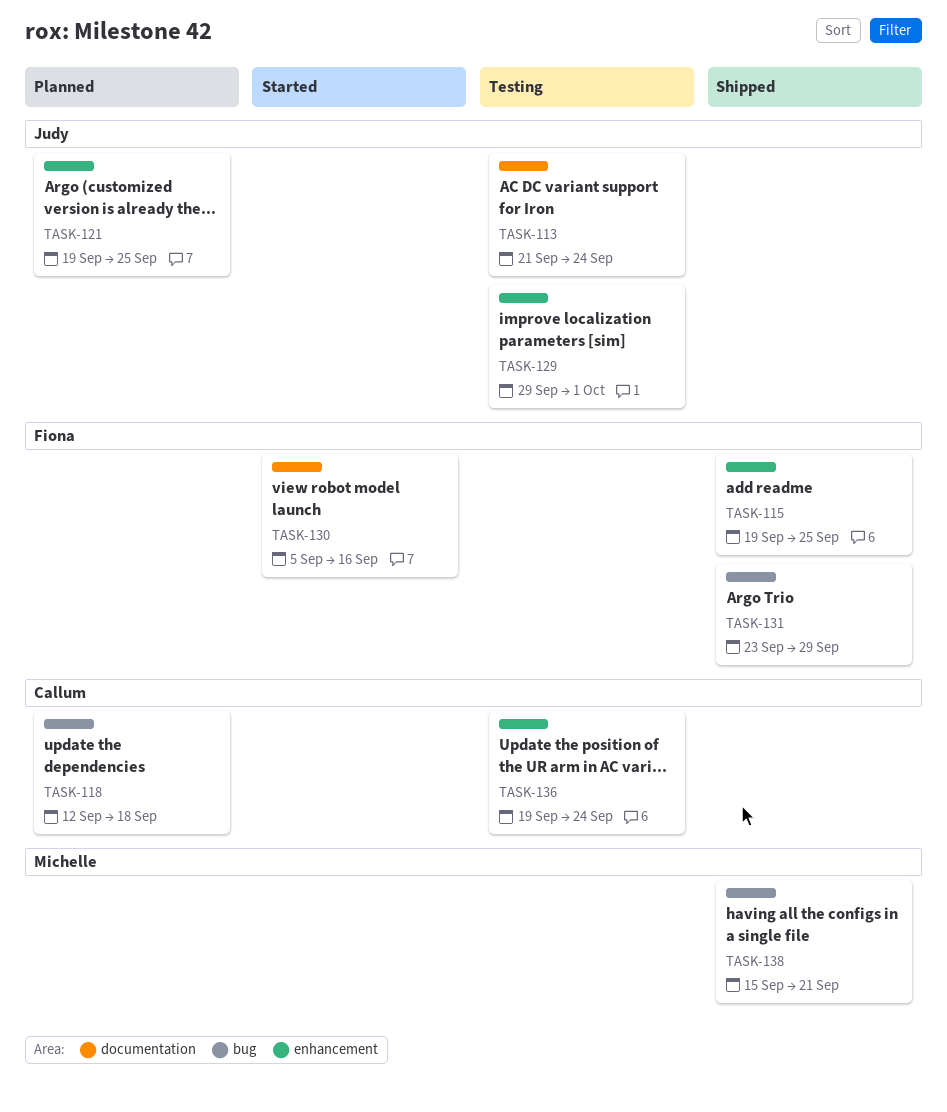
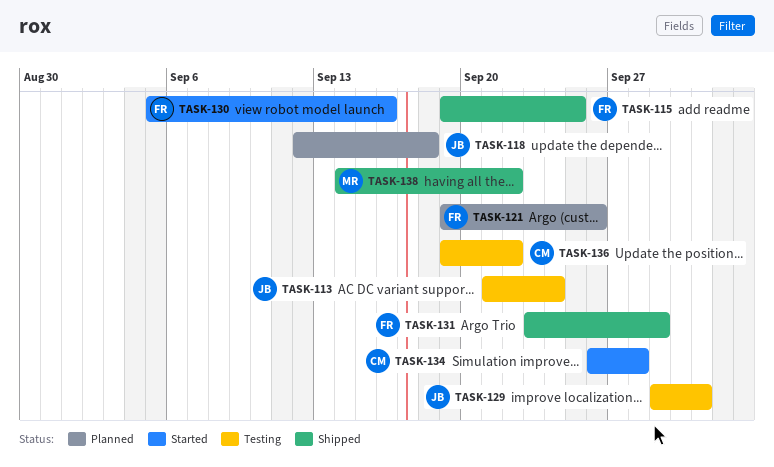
TASK-118, owner: Callum -> Judy
TASK-121, owner: Judy -> Fiona
TASK-121, due: Sep 25 -> Sep 26
TASK-134: none -> present
TASK-136, due: Sep 24 -> Sep 22
TASK-138, start: Sep 15 -> Sep 14
TASK-138, due: Sep 21 -> Sep 22

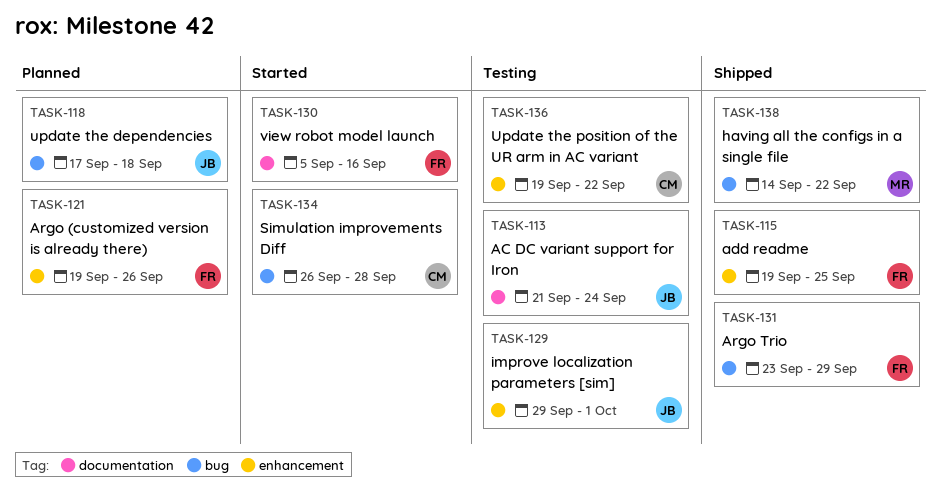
TASK-118, start: Sep 12 -> Sep 17

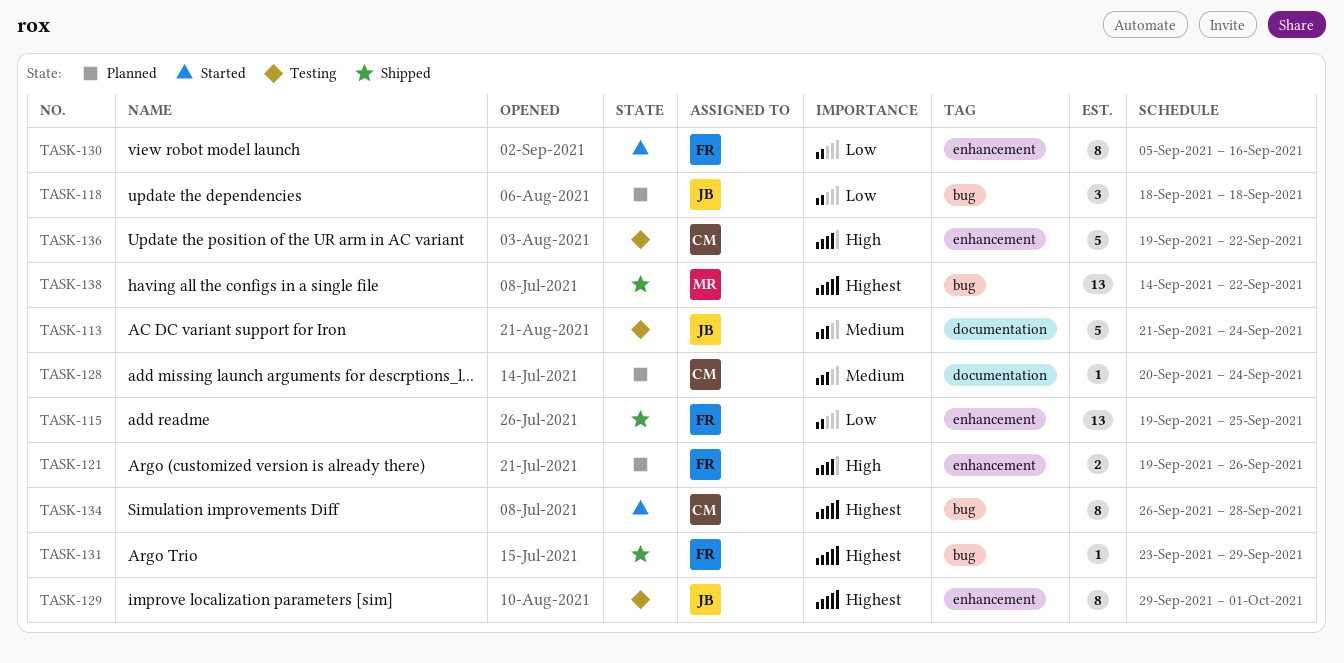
TASK-118, start: Sep 17 -> Sep 18
TASK-128: none -> present
TASK-130, label: documentation -> enhancement

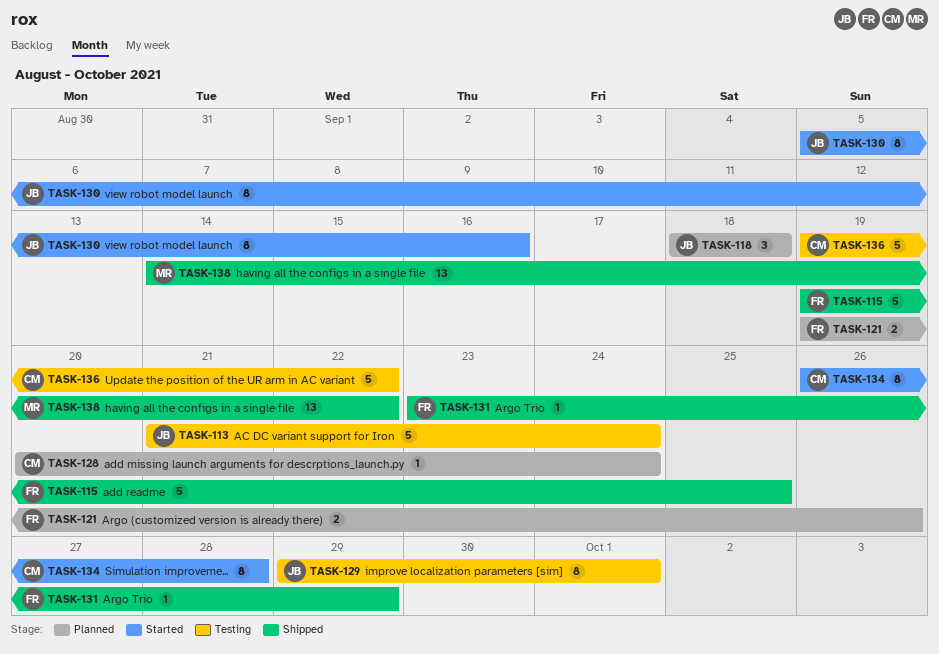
TASK-115, estimate: 13 -> 5
TASK-130, owner: FR -> JB

